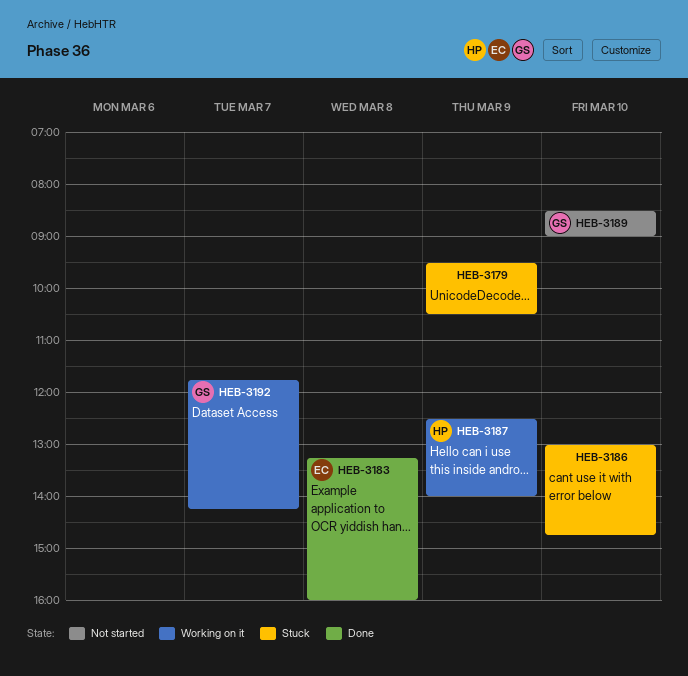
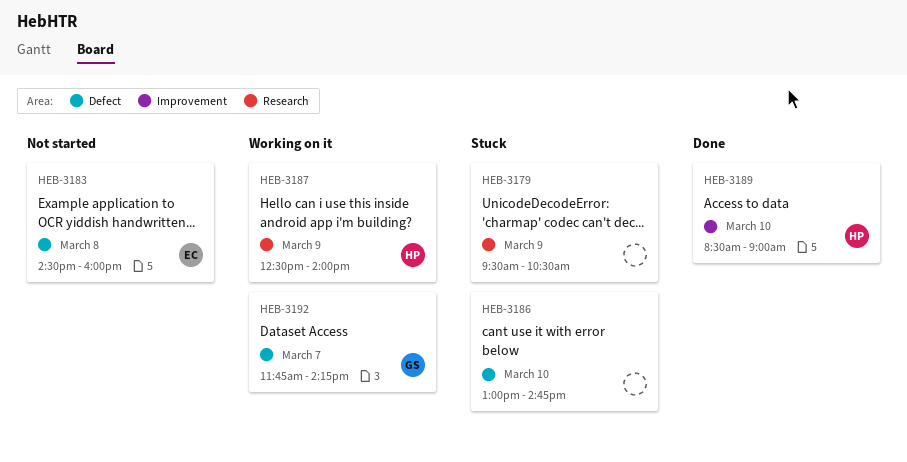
HEB-3183, status: Done -> Not started
HEB-3183, begins: 13:15 -> 14:30
HEB-3189, status: Not started -> Done
HEB-3189, owner: GS -> HP

